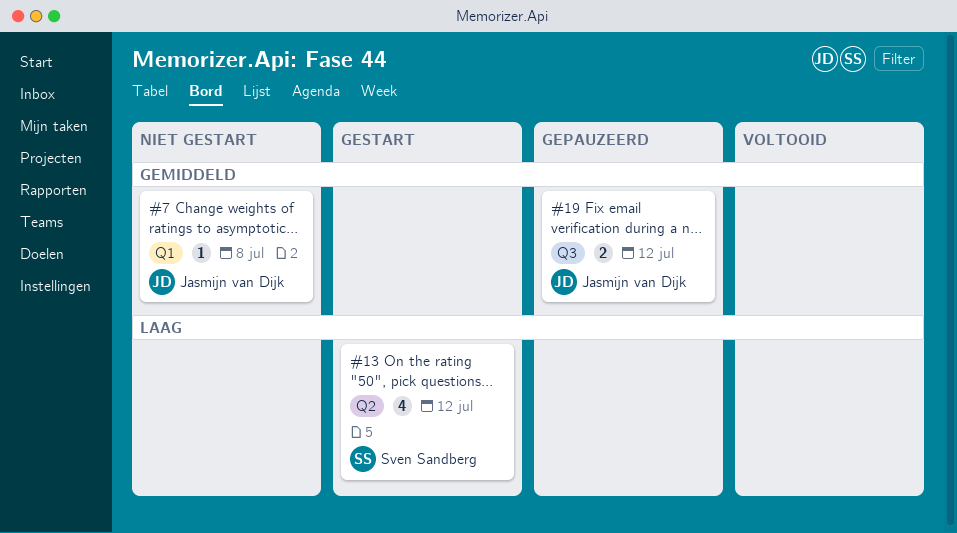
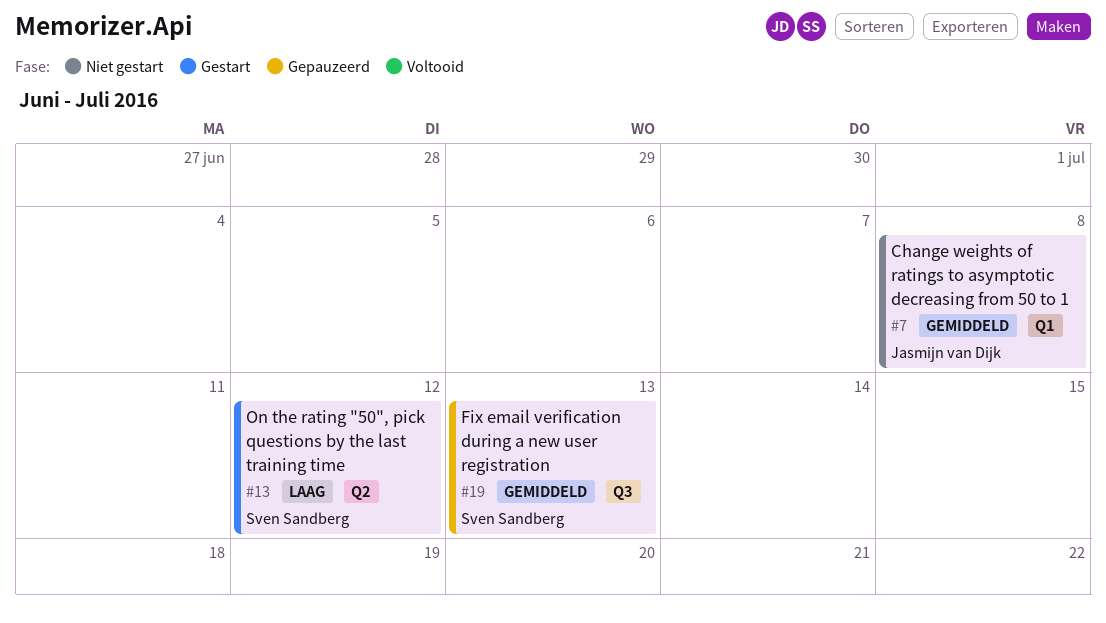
#19, owner: Jasmijn van Dijk -> Sven Sandberg
#19, due: Jul 12 -> Jul 13

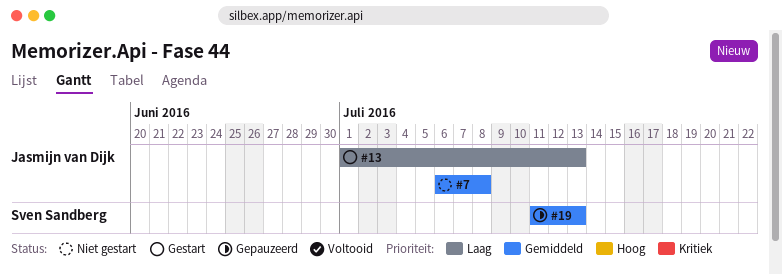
#13, owner: Sven Sandberg -> Jasmijn van Dijk
#13, due: Jul 12 -> Jul 13

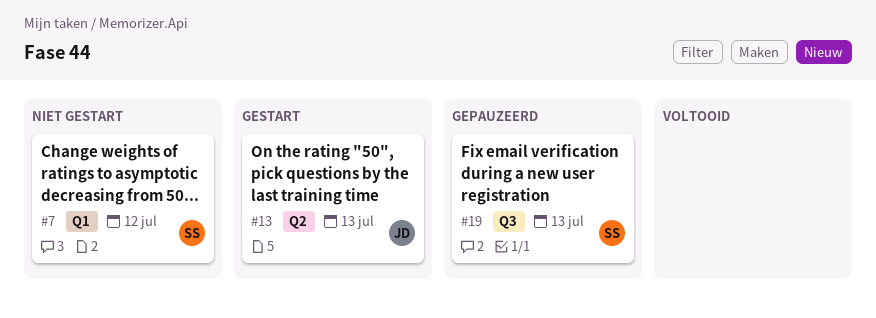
#7, owner: Jasmijn van Dijk -> Sven Sandberg
#7, due: Jul 8 -> Jul 12

